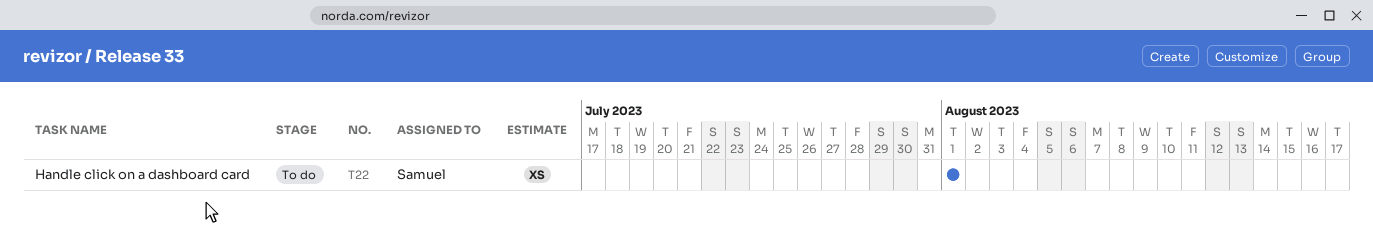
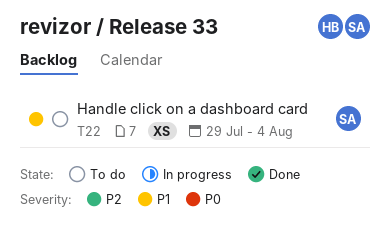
T22, start: Aug 1 -> Jul 29
T22, due: Aug 1 -> Aug 4

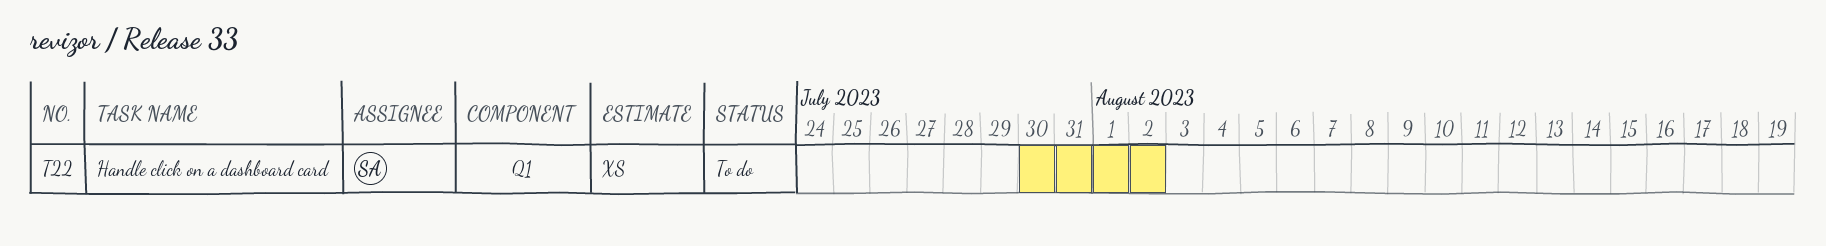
T22, start: Jul 29 -> Jul 30
T22, due: Aug 4 -> Aug 2

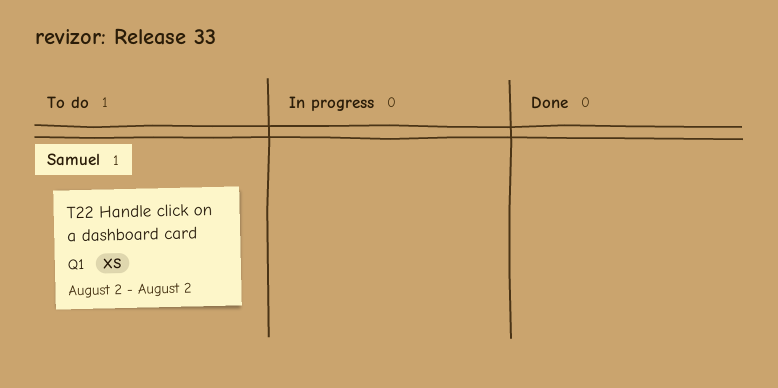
T22, start: Jul 30 -> Aug 2

